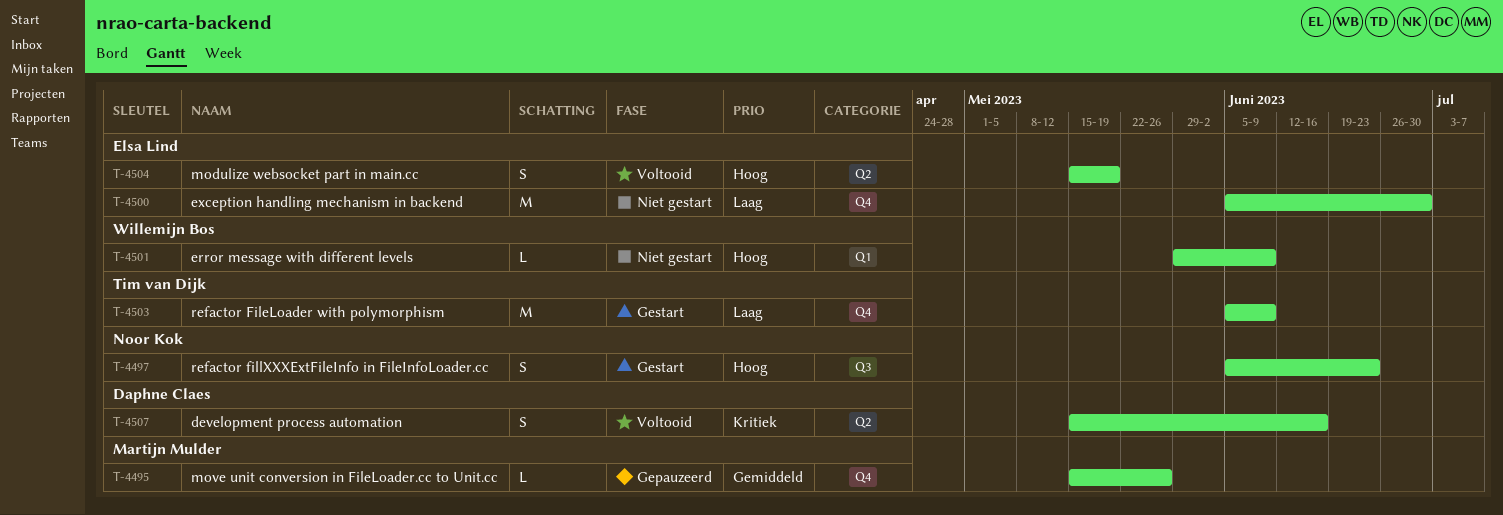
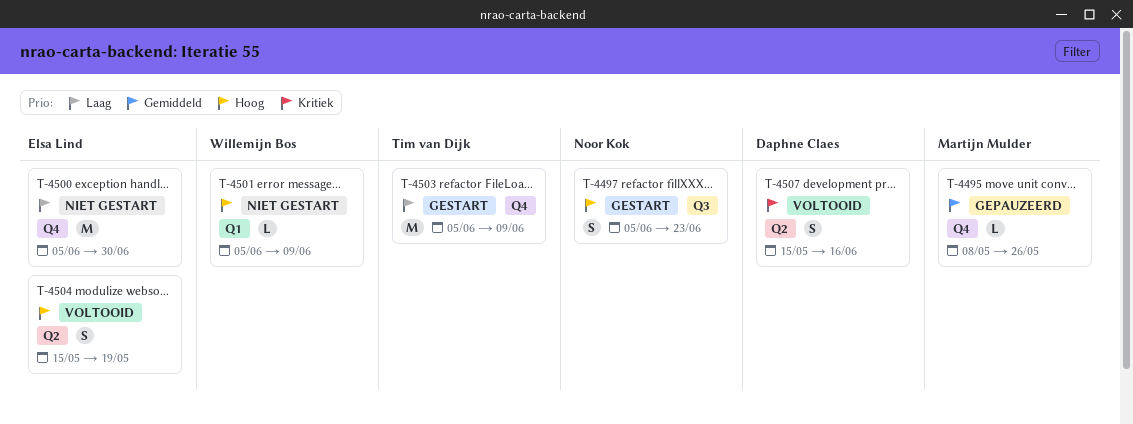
T-4495, start: May 15 -> May 8
T-4501, start: May 29 -> Jun 5

